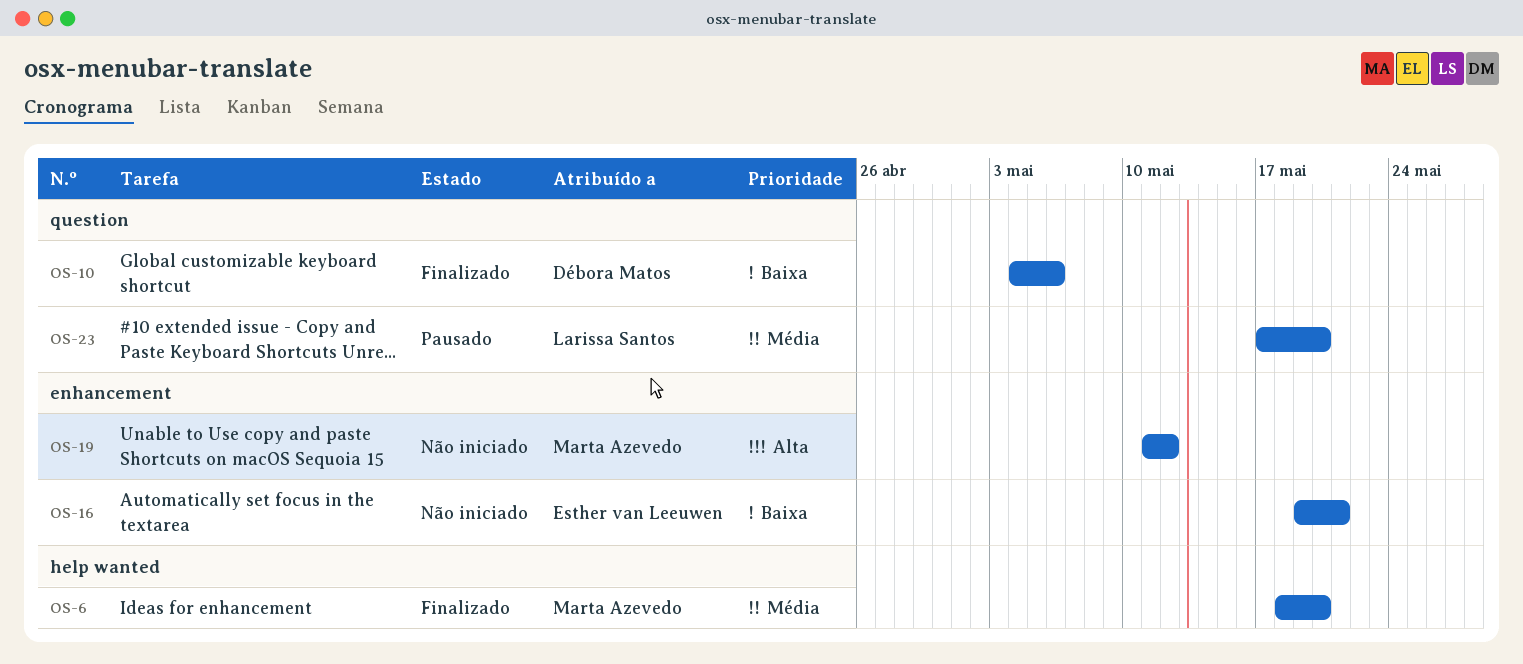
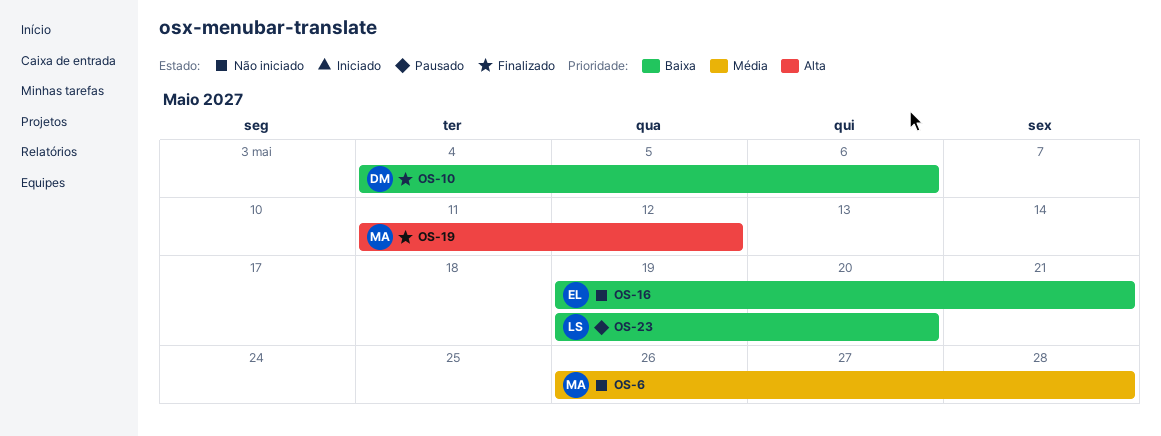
OS-6, status: Finalizado -> Não iniciado
OS-6, start: May 18 -> May 26
OS-6, due: May 20 -> May 28
OS-19, status: Não iniciado -> Finalizado
OS-23, priority: Média -> Baixa
OS-23, start: May 17 -> May 19

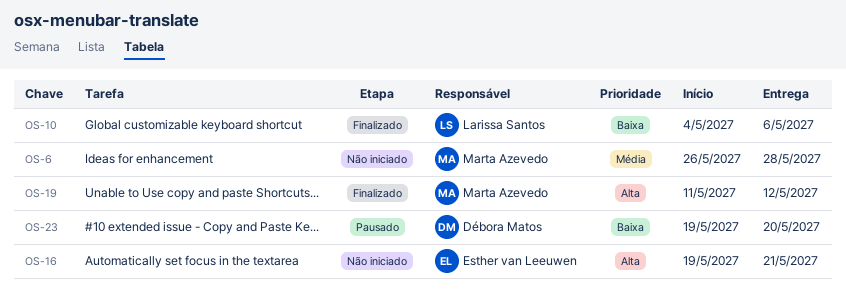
OS-10, owner: Débora Matos -> Larissa Santos
OS-16, priority: Baixa -> Alta
OS-23, owner: Larissa Santos -> Débora Matos

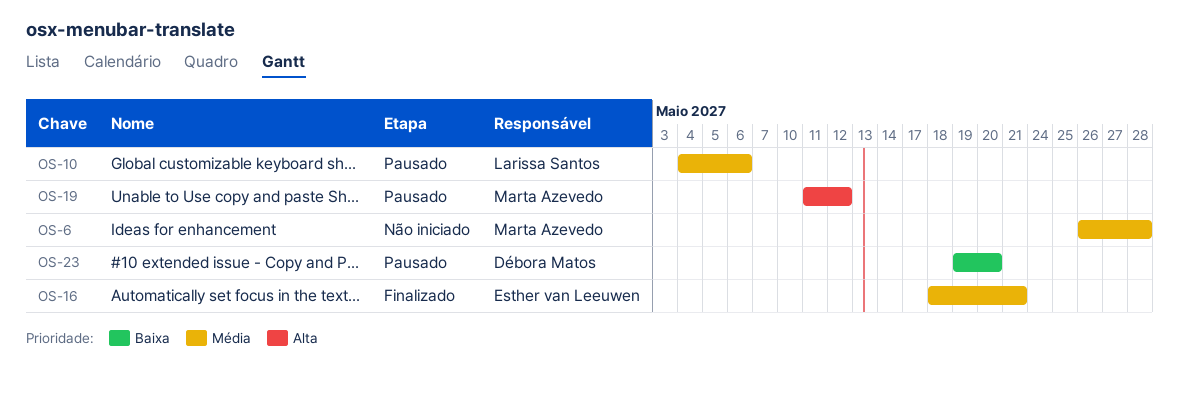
OS-10, status: Finalizado -> Pausado
OS-10, priority: Baixa -> Média
OS-16, status: Não iniciado -> Finalizado
OS-16, priority: Alta -> Média
OS-16, start: May 19 -> May 18
OS-19, status: Finalizado -> Pausado

